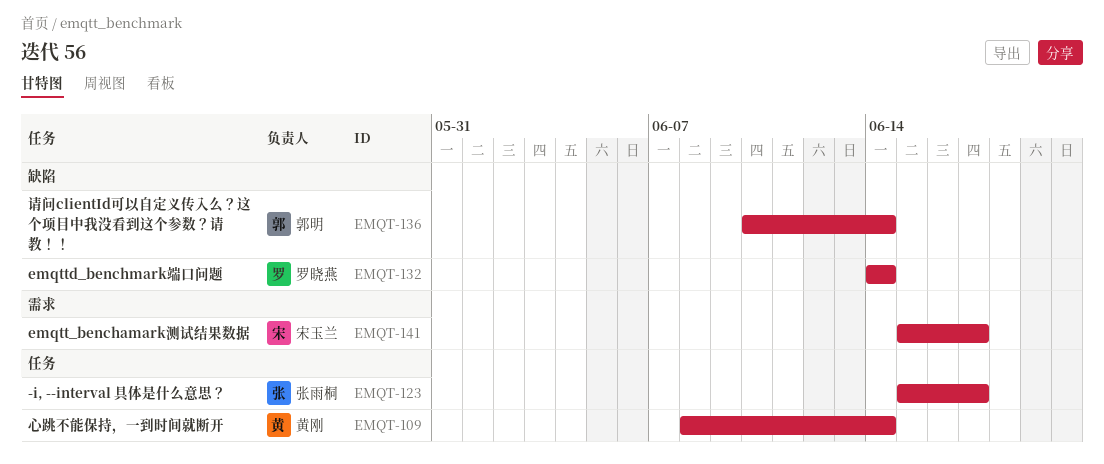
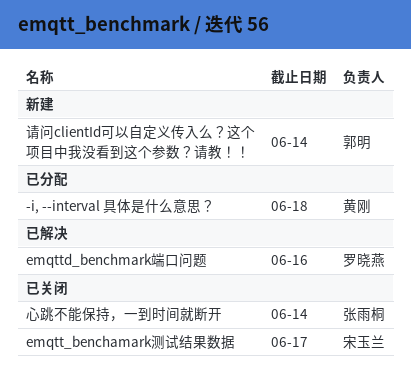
-i, --interval 具体是什么意思？, owner: 张雨桐 -> 黄刚
-i, --interval 具体是什么意思？, due: Jun 17 -> Jun 18
emqttd_benchmark端口问题, due: Jun 14 -> Jun 16
心跳不能保持，一到时间就断开, owner: 黄刚 -> 张雨桐

